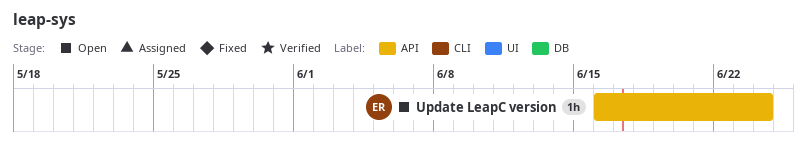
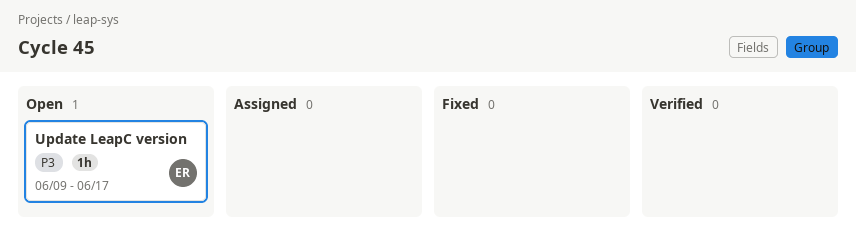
Update LeapC version, start: Jun 16 -> Jun 9
Update LeapC version, due: Jun 24 -> Jun 17

